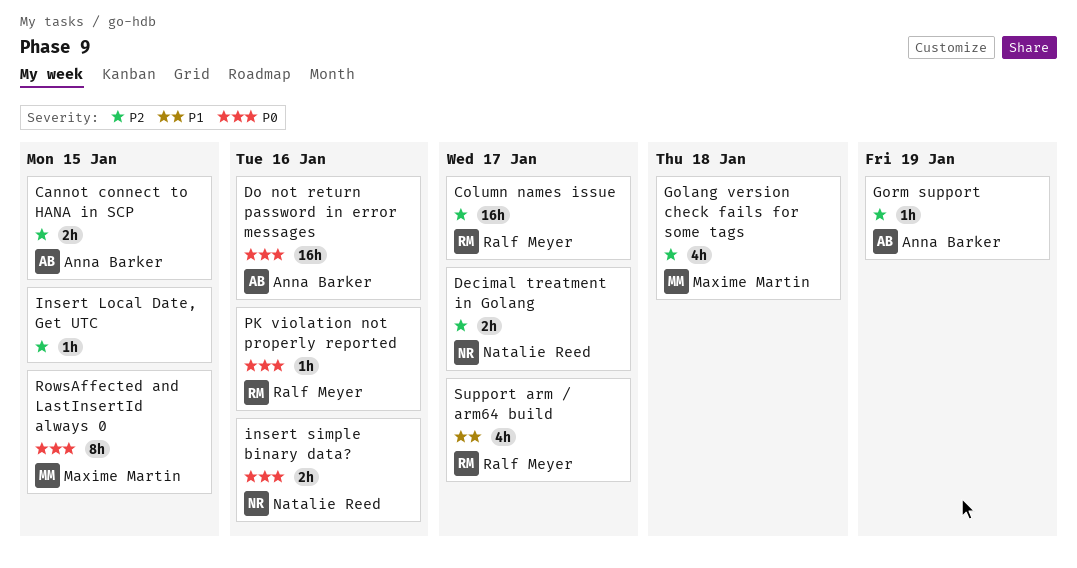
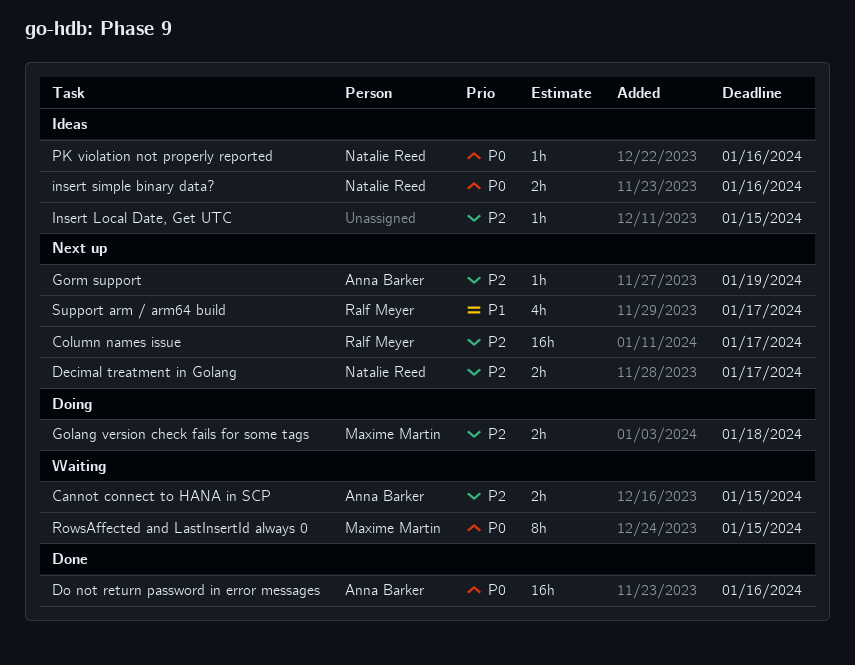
Golang version check fails for some tags, estimate: 4h -> 2h
PK violation not properly reported, owner: Ralf Meyer -> Natalie Reed

